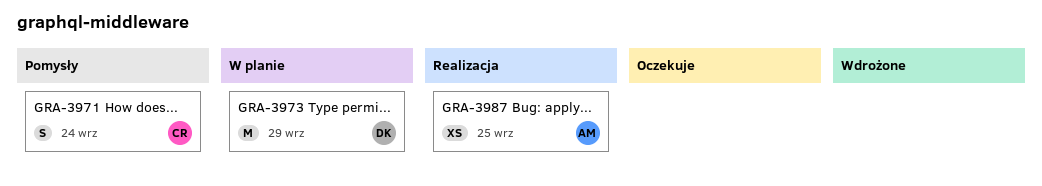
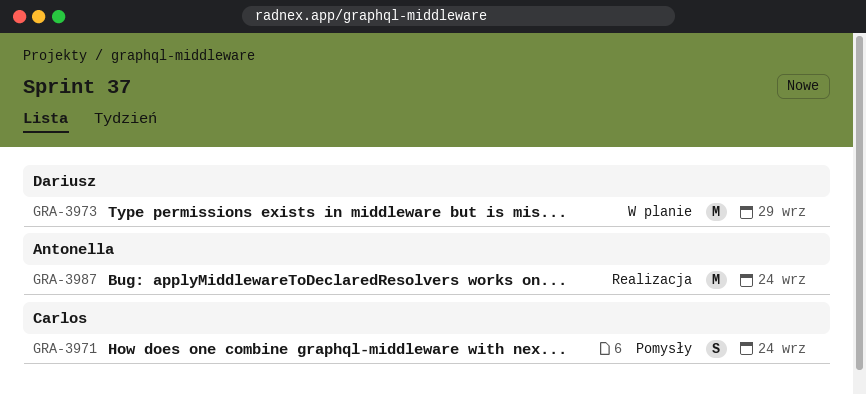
GRA-3987, estimate: XS -> M
GRA-3987, due: Sep 25 -> Sep 24

